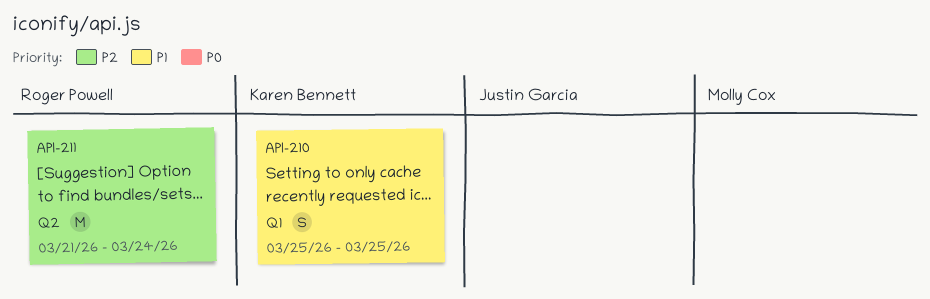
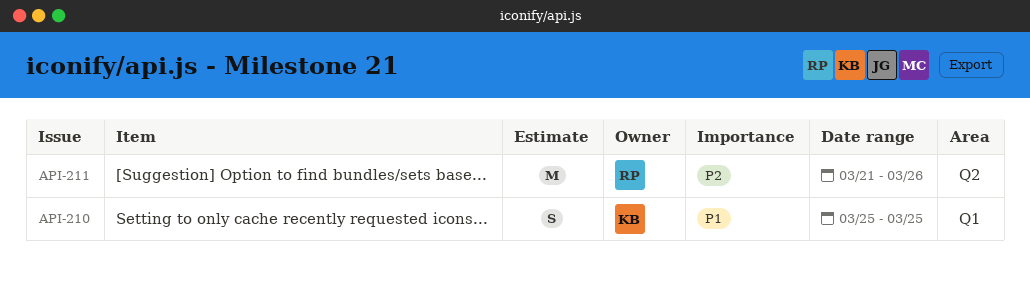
API-211, due: Mar 24 -> Mar 26

